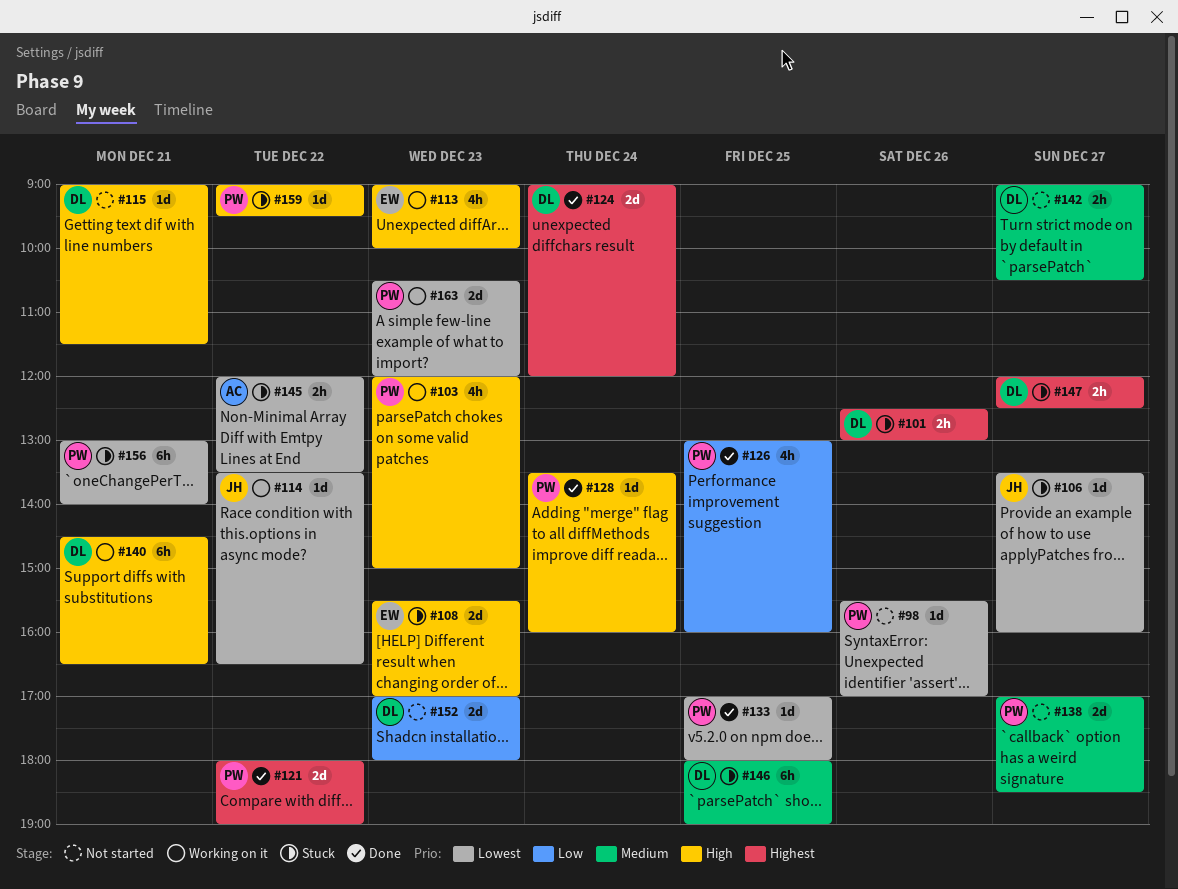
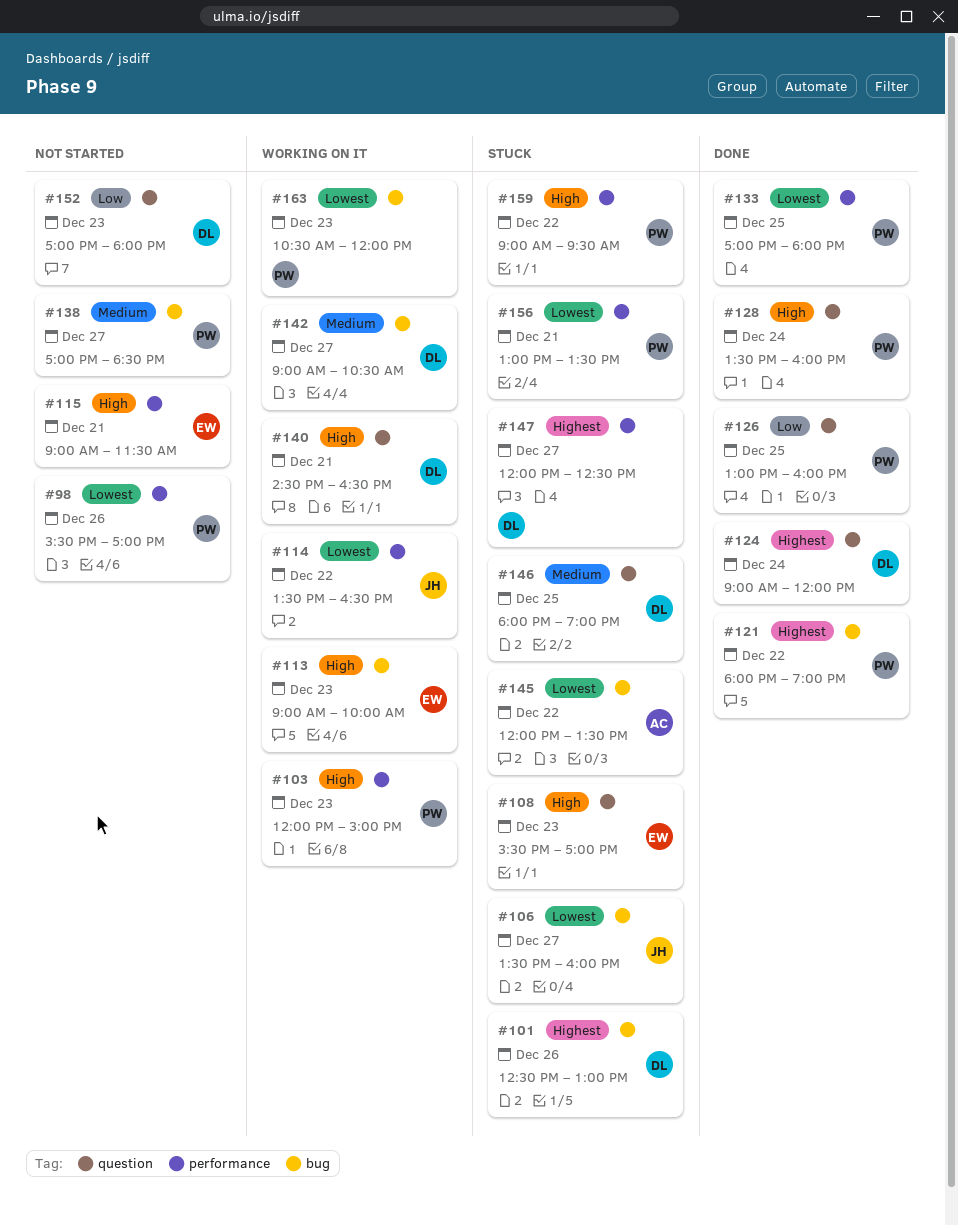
#115, owner: DL -> EW
#142, status: Not started -> Working on it
#156, ends: 14:00 -> 13:30

